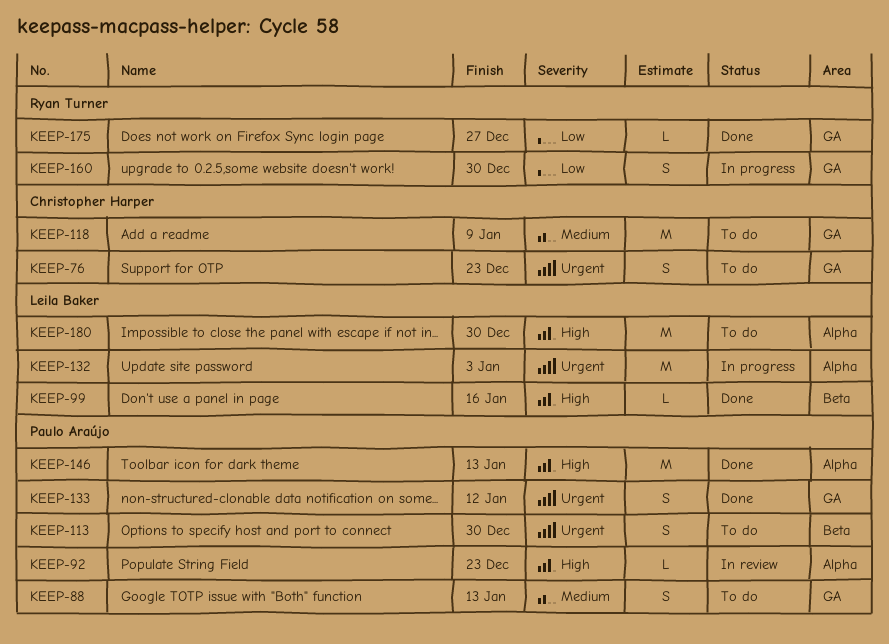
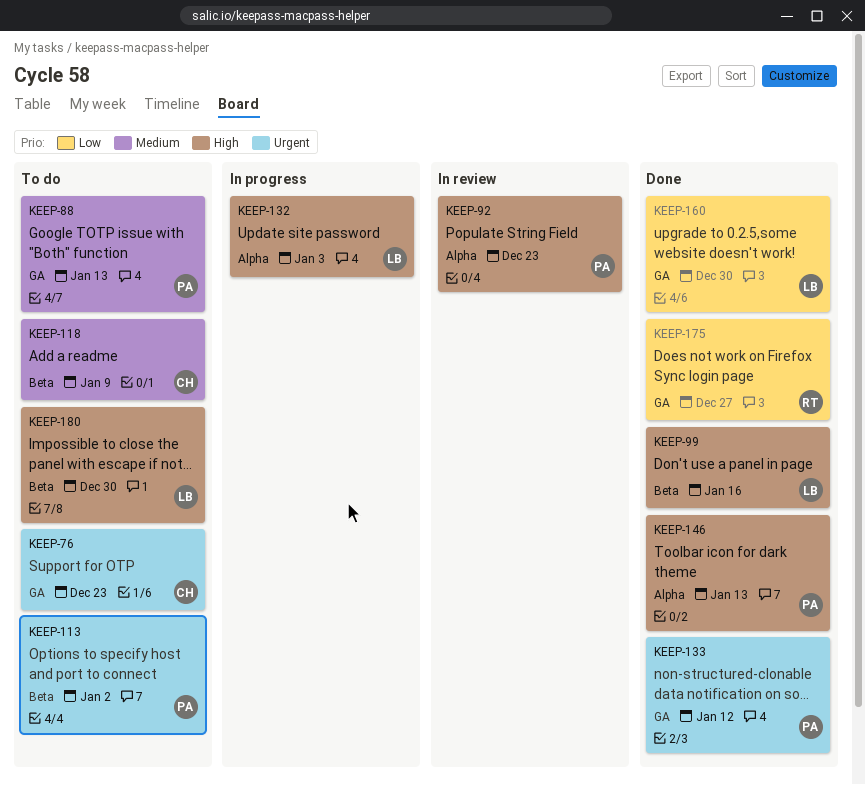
KEEP-113, due: Dec 30 -> Jan 2
KEEP-118, label: GA -> Beta
KEEP-132, priority: Urgent -> High
KEEP-160, status: In progress -> Done
KEEP-160, owner: Ryan Turner -> Leila Baker
KEEP-180, label: Alpha -> Beta

